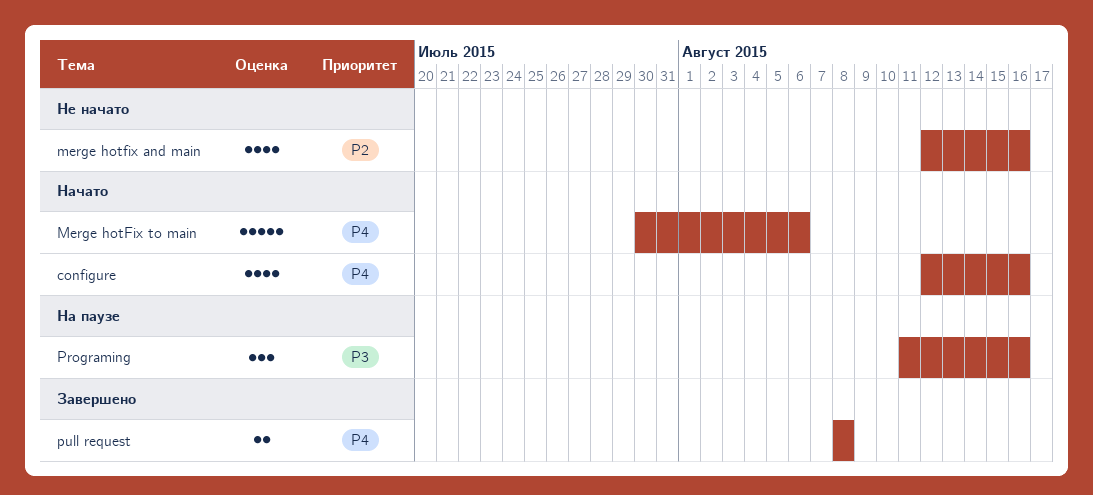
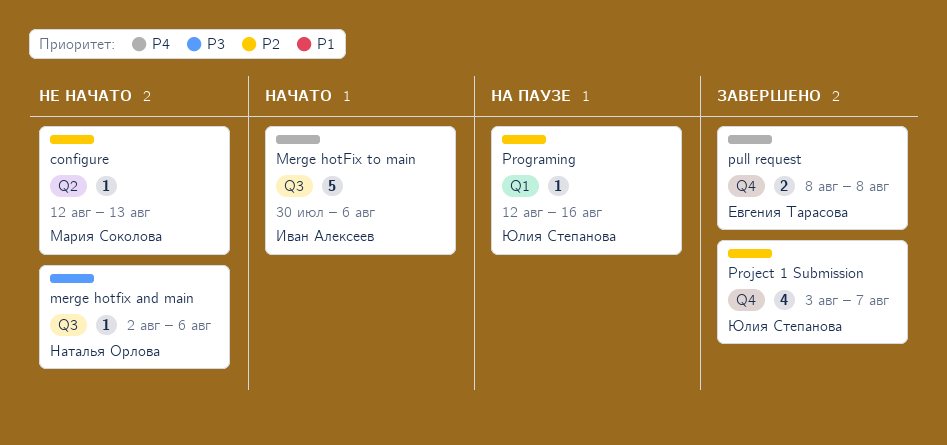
configure, status: Начато -> Не начато
configure, priority: P4 -> P2
configure, estimate: 4 -> 1
configure, due: Aug 16 -> Aug 13
merge hotfix and main, priority: P2 -> P3
merge hotfix and main, estimate: 4 -> 1
merge hotfix and main, start: Aug 12 -> Aug 2
merge hotfix and main, due: Aug 16 -> Aug 6
Programing, priority: P3 -> P2
Programing, estimate: 3 -> 1
Programing, start: Aug 11 -> Aug 12
Project 1 Submission: none -> present

